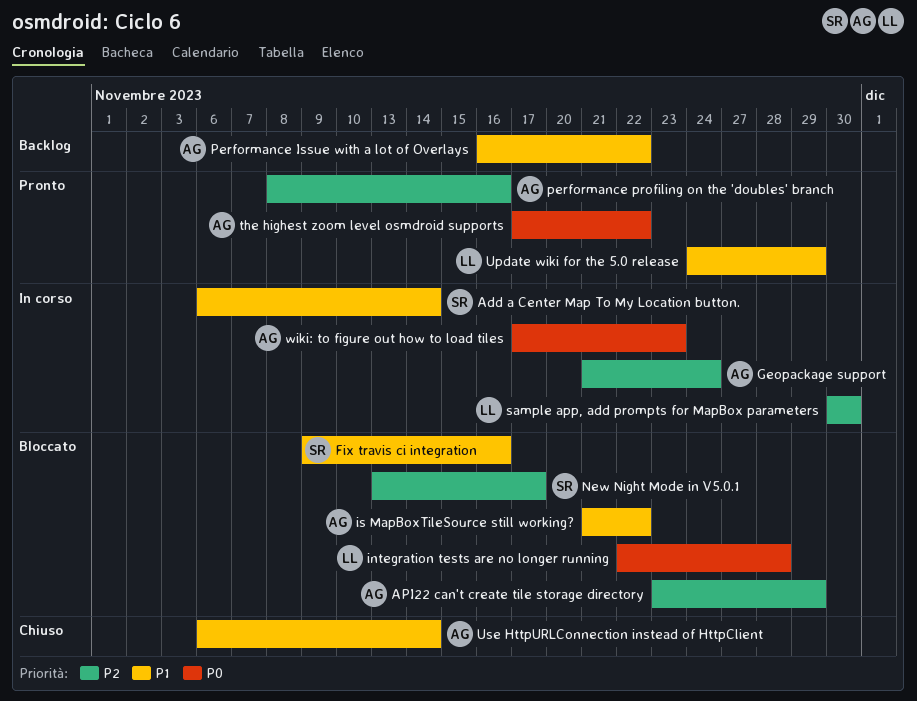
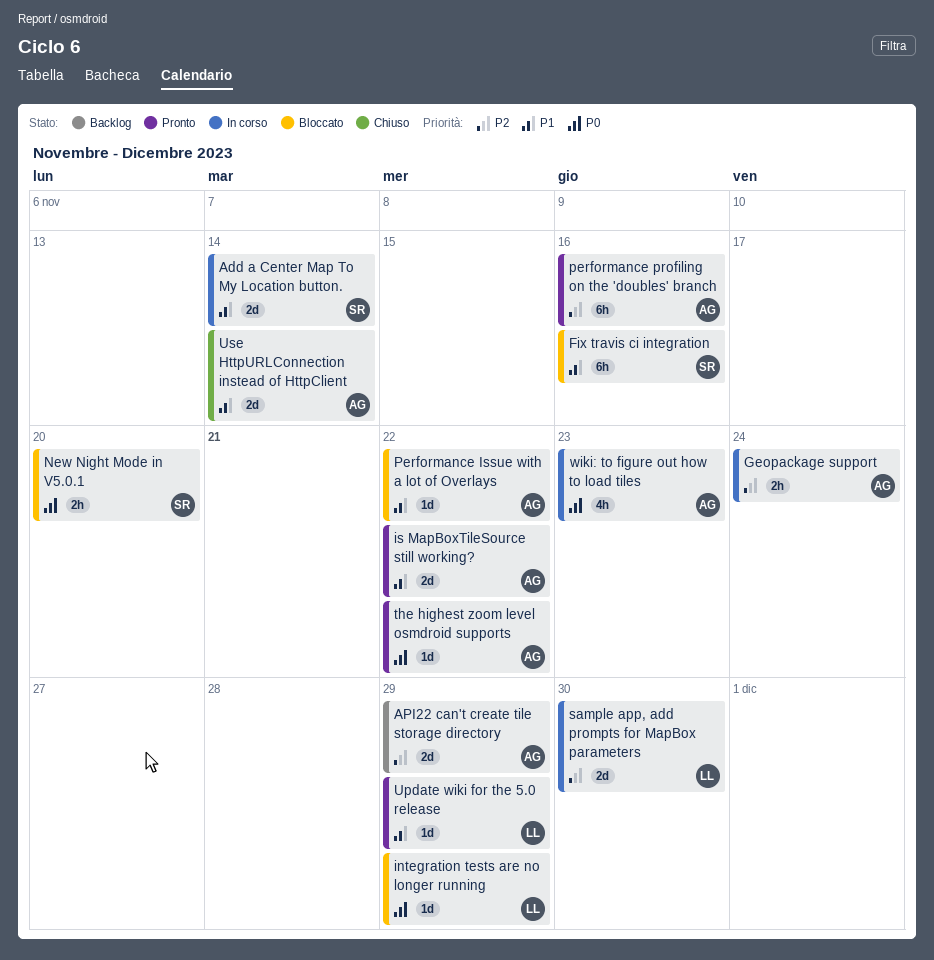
API22 can't create tile storage directory, status: Bloccato -> Backlog
integration tests are no longer running, due: Nov 28 -> Nov 29
is MapBoxTileSource still working?, status: Bloccato -> Pronto
New Night Mode in V5.0.1, priority: P2 -> P0
New Night Mode in V5.0.1, due: Nov 17 -> Nov 20
Performance Issue with a lot of Overlays, status: Backlog -> Bloccato

